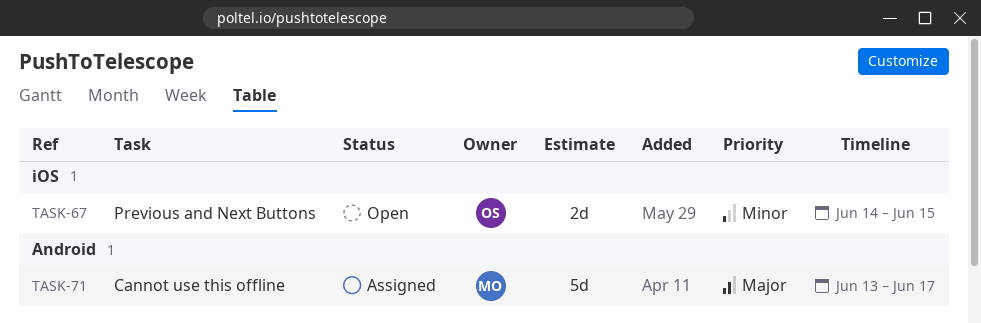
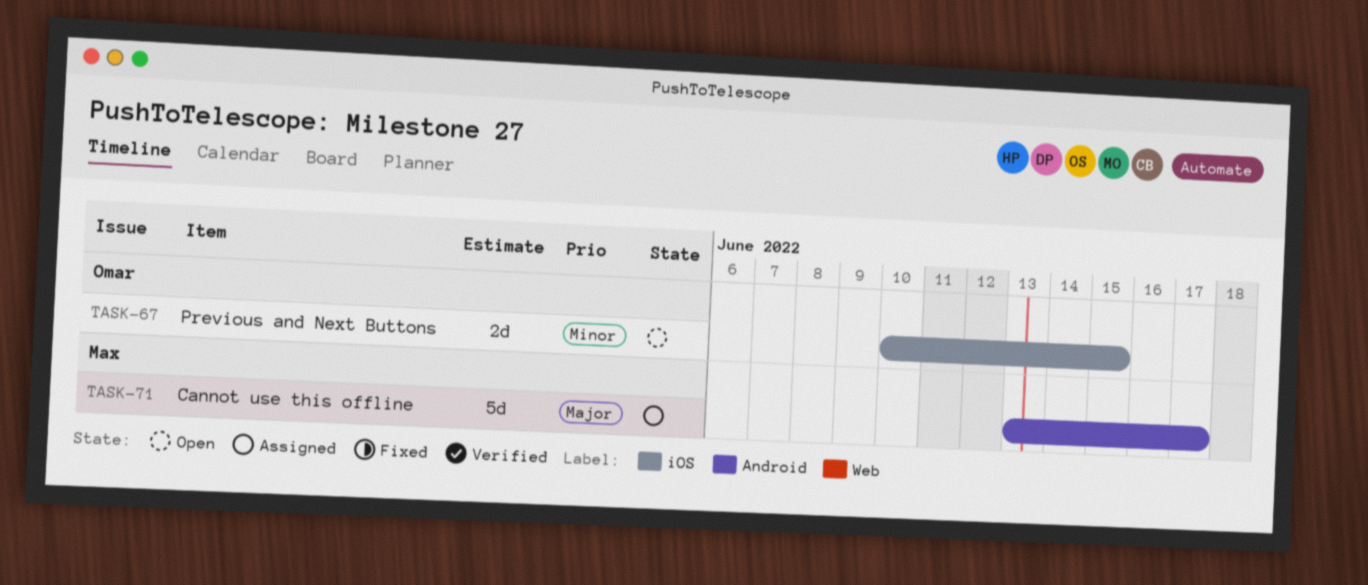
TASK-67, start: Jun 14 -> Jun 10

